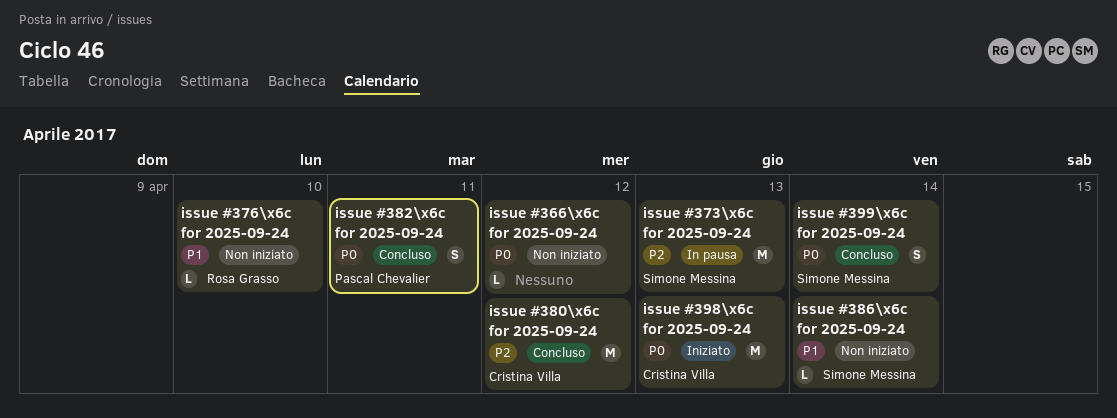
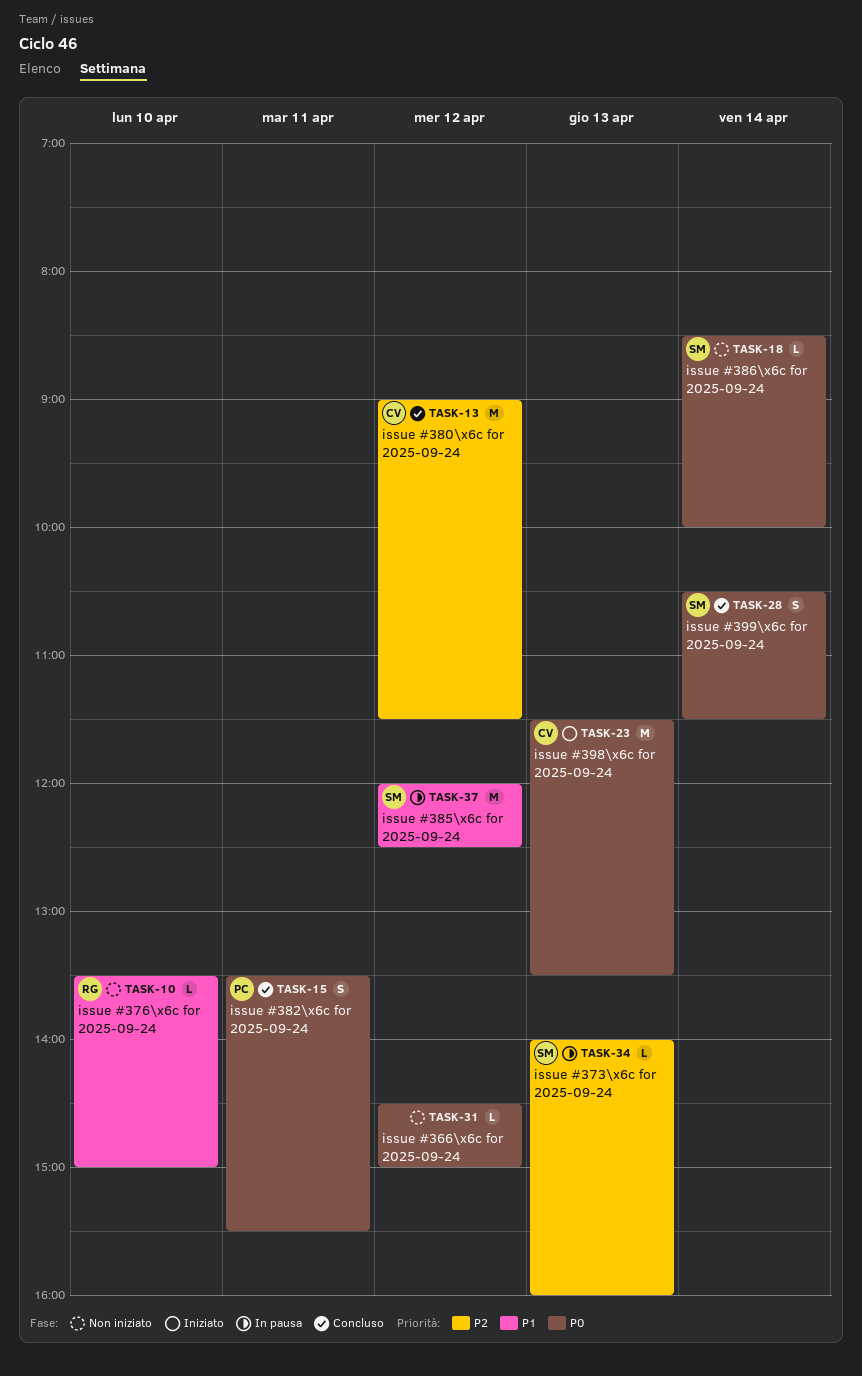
issue #373\x6c for 2025-09-24, estimate: M -> L
issue #385\x6c for 2025-09-24: none -> present
issue #386\x6c for 2025-09-24, priority: P1 -> P0

